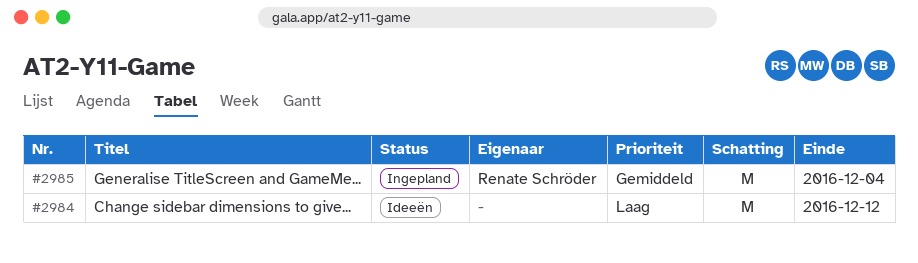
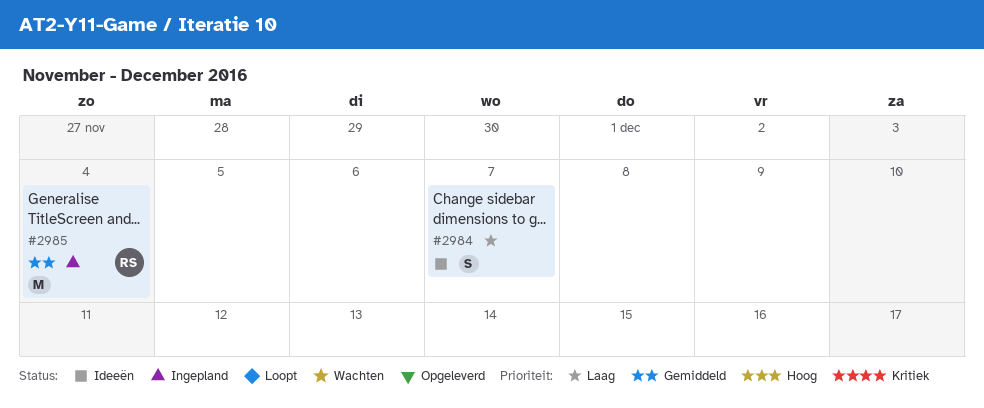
#2984, estimate: M -> S
#2984, due: Dec 12 -> Dec 7

